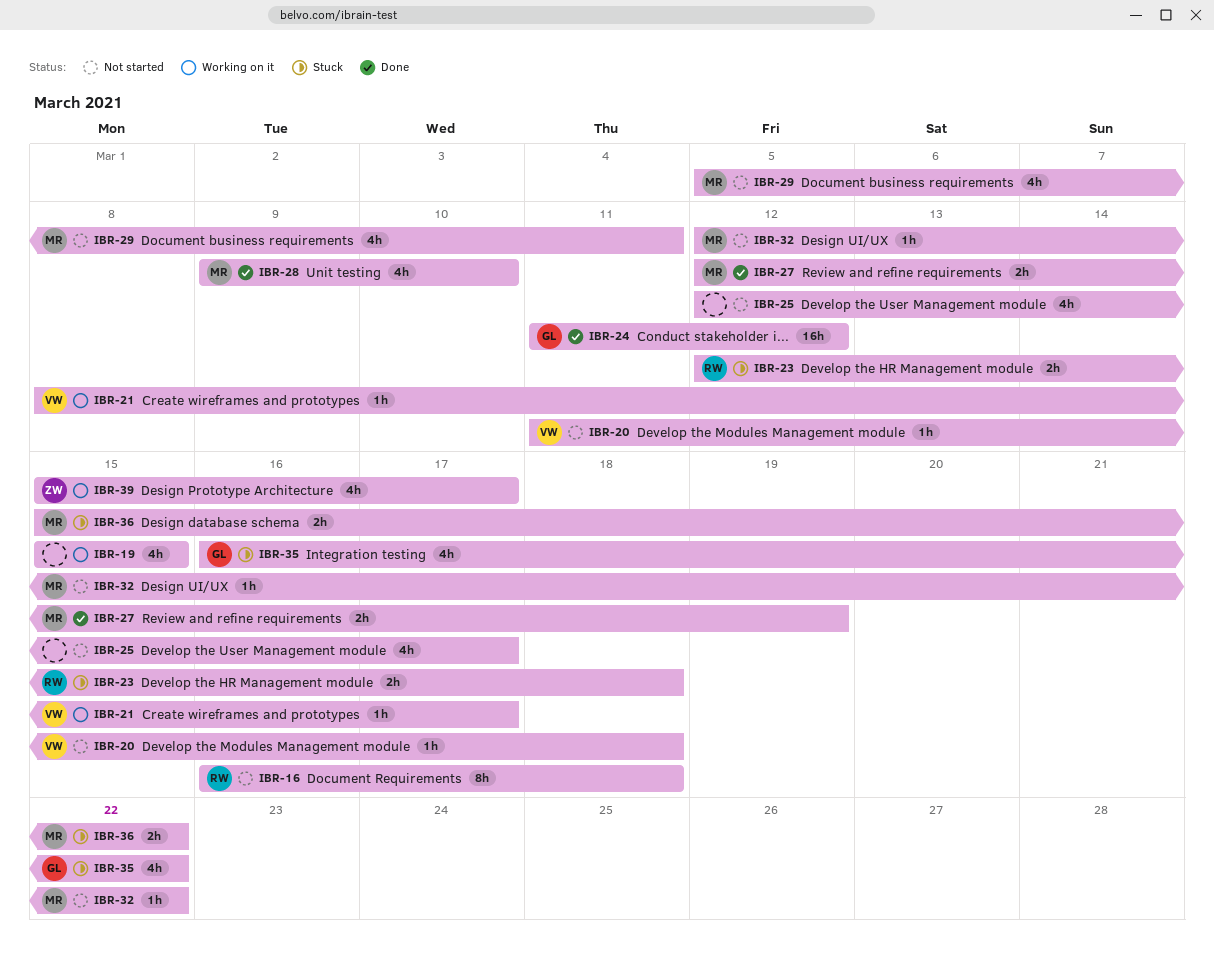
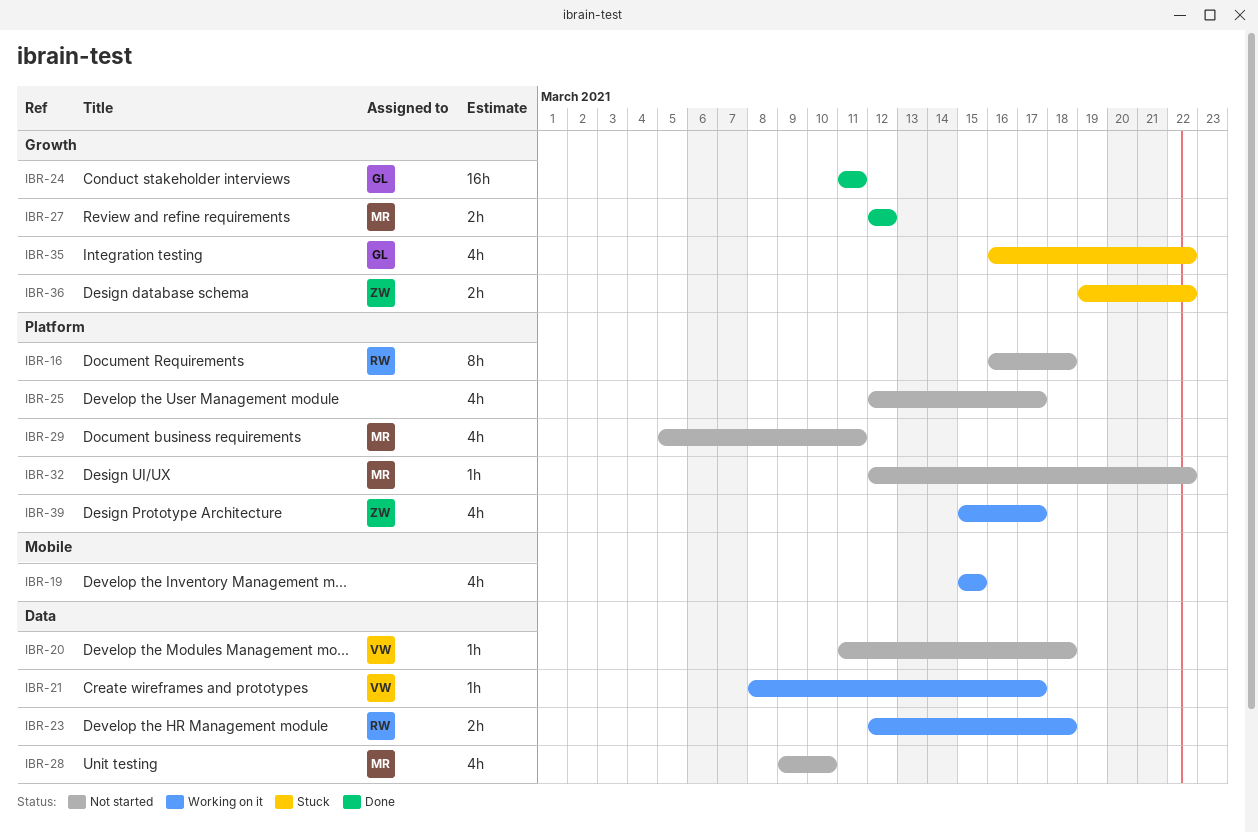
IBR-23, status: Stuck -> Working on it
IBR-24, due: Mar 12 -> Mar 11
IBR-27, due: Mar 19 -> Mar 12
IBR-28, status: Done -> Not started
IBR-36, owner: MR -> ZW
IBR-36, start: Mar 15 -> Mar 19

